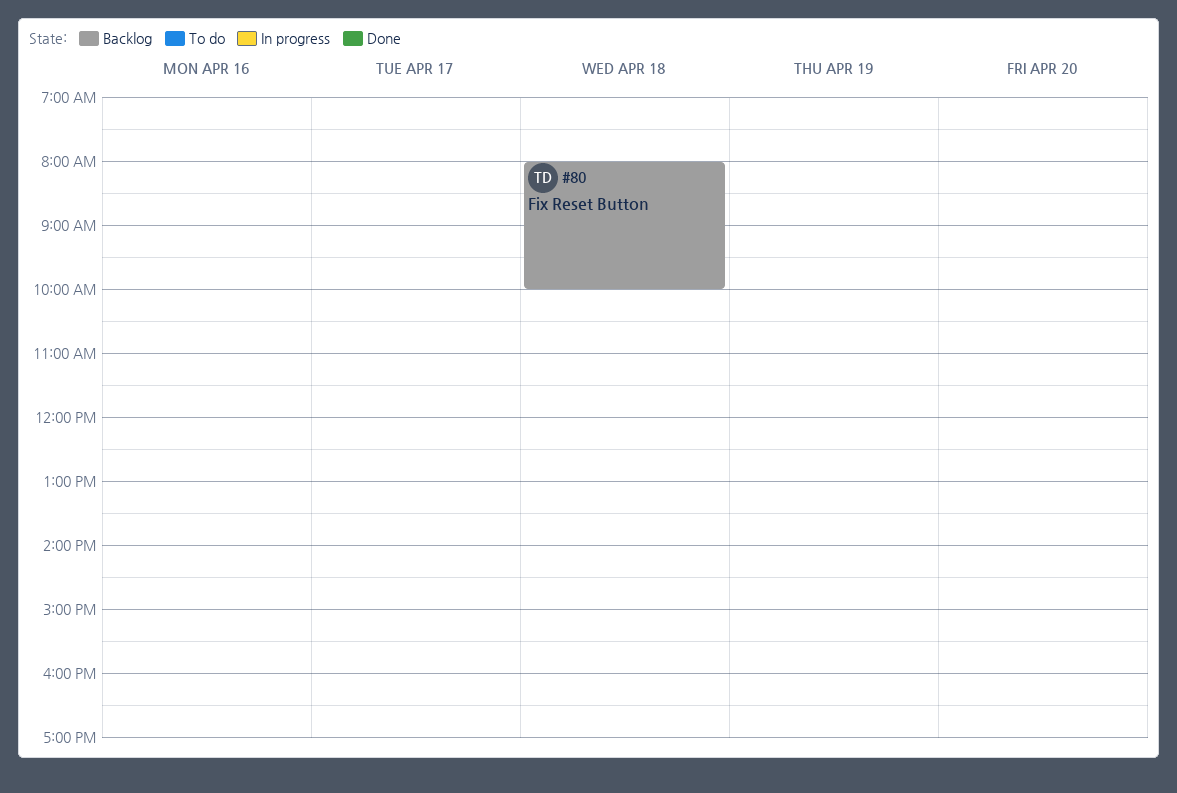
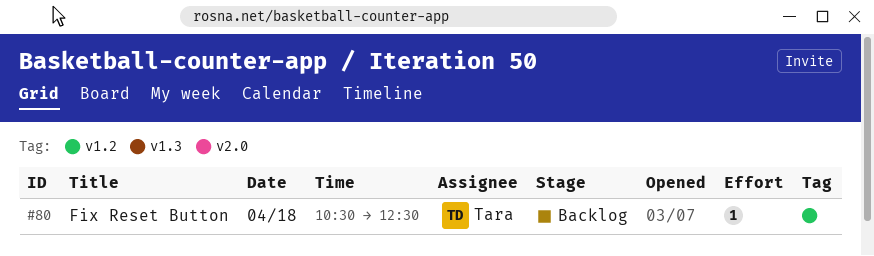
#80, begins: 08:00 -> 10:30
#80, ends: 10:00 -> 12:30

